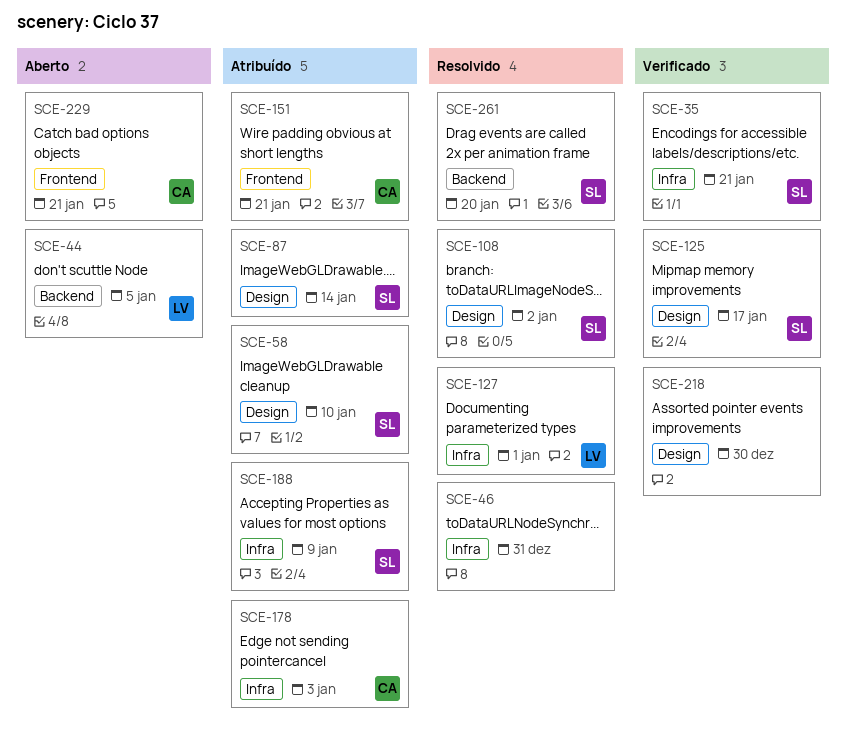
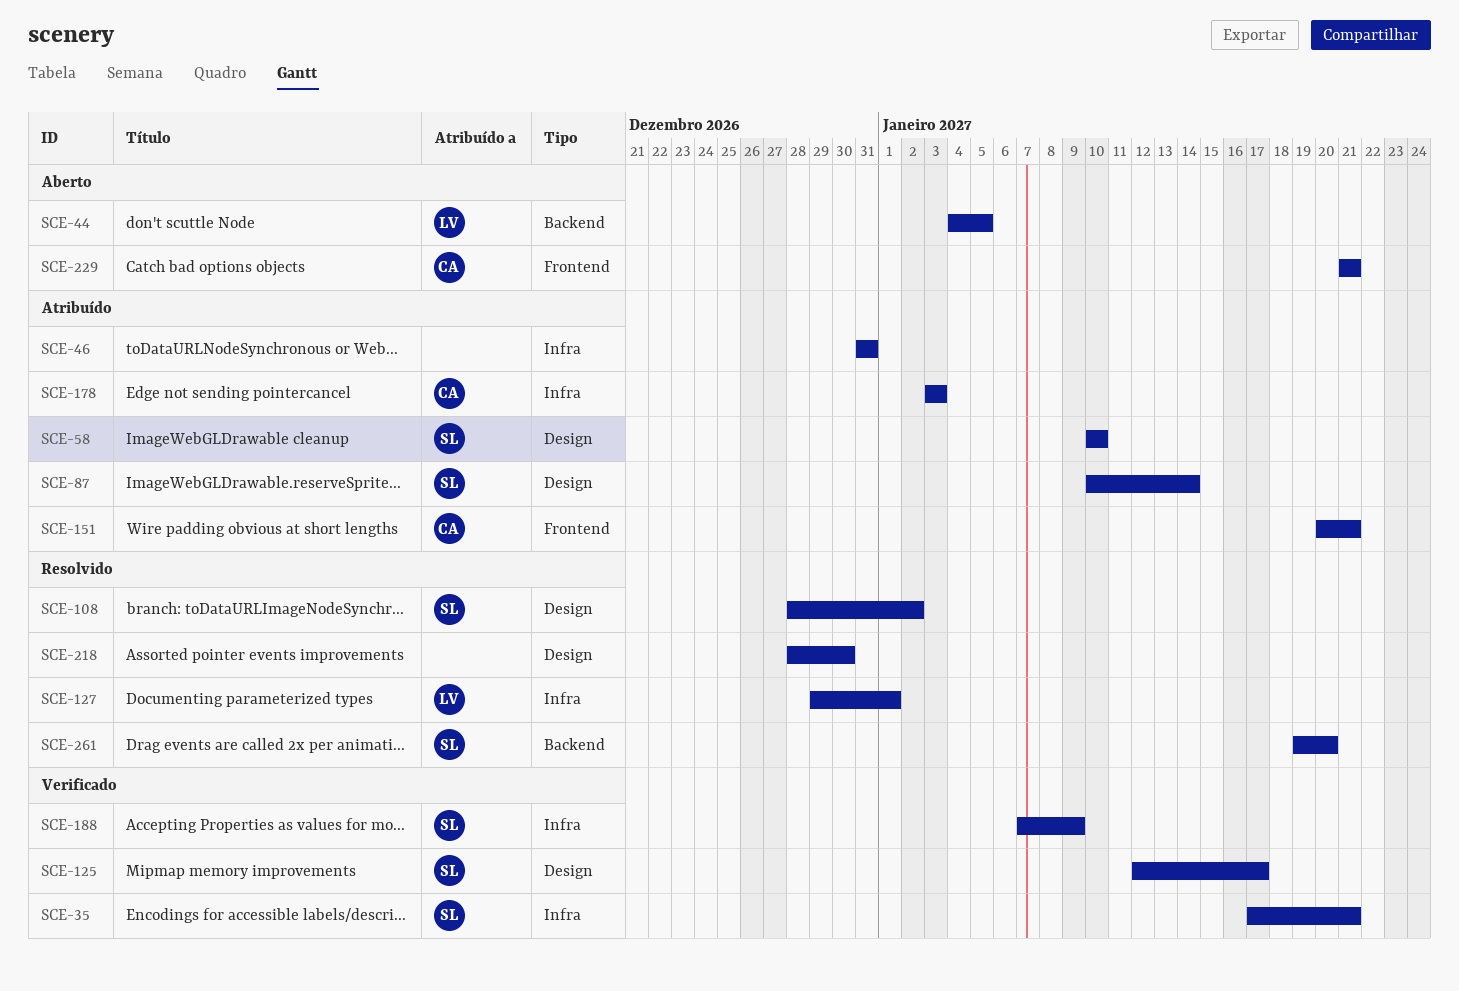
SCE-46, status: Resolvido -> Atribuído
SCE-188, status: Atribuído -> Verificado
SCE-218, status: Verificado -> Resolvido

